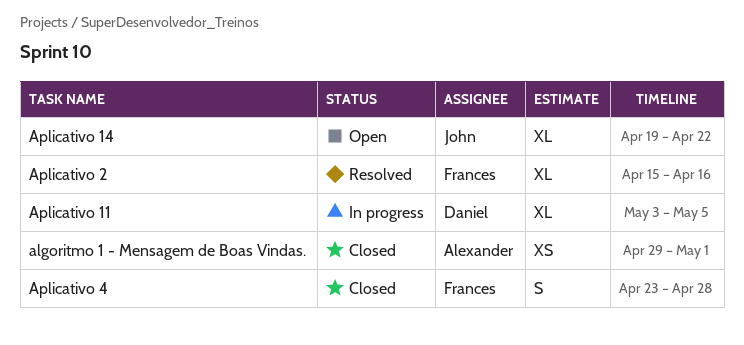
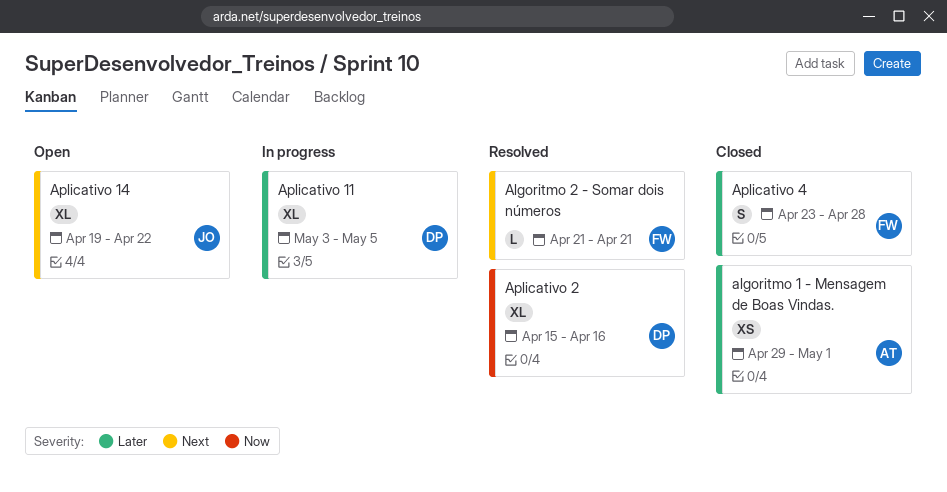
Algoritmo 2 - Somar dois números: none -> present
Aplicativo 2, owner: Frances -> Daniel

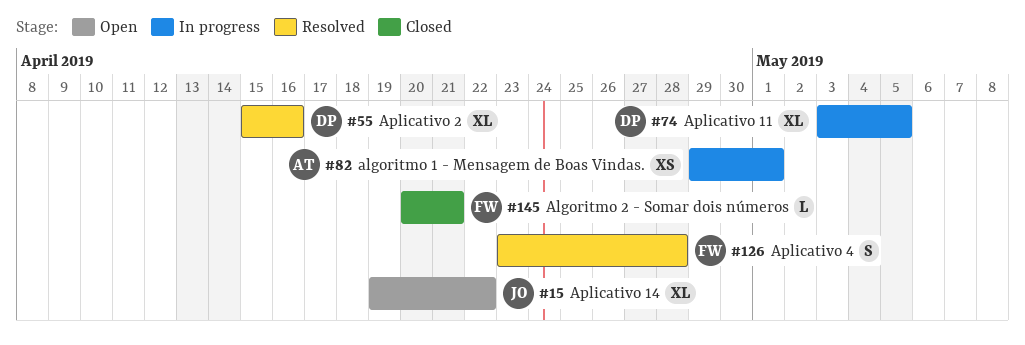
algoritmo 1 - Mensagem de Boas Vindas., status: Closed -> In progress
Algoritmo 2 - Somar dois números, status: Resolved -> Closed
Algoritmo 2 - Somar dois números, start: Apr 21 -> Apr 20
Aplicativo 4, status: Closed -> Resolved

